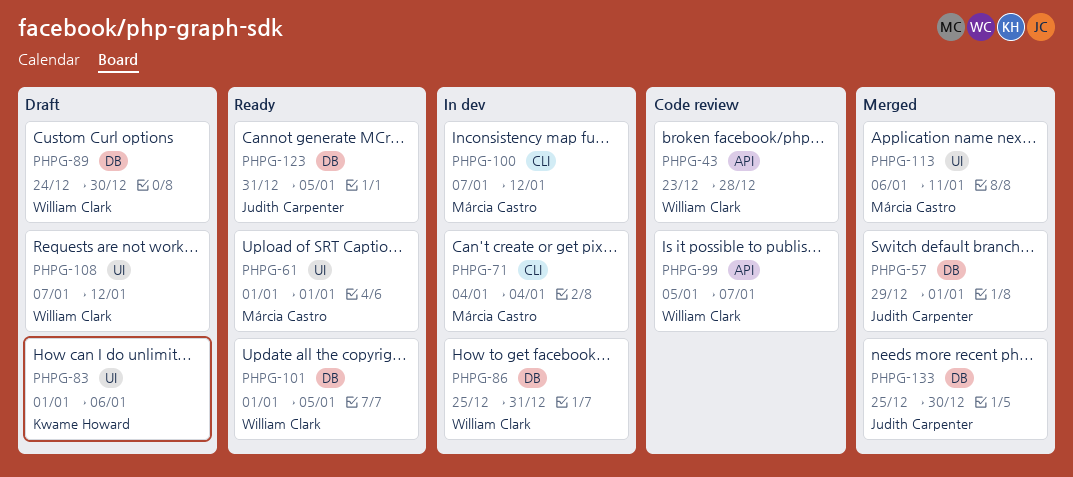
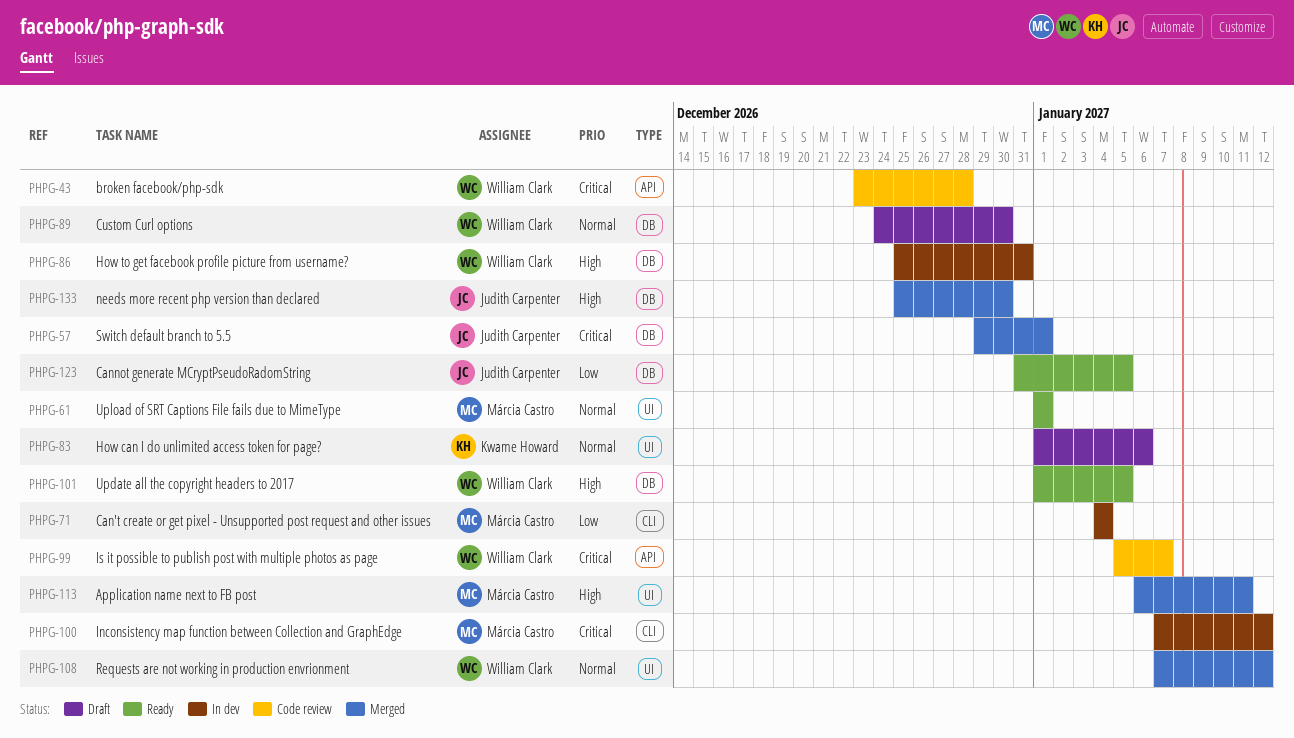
PHPG-108, status: Draft -> Merged

